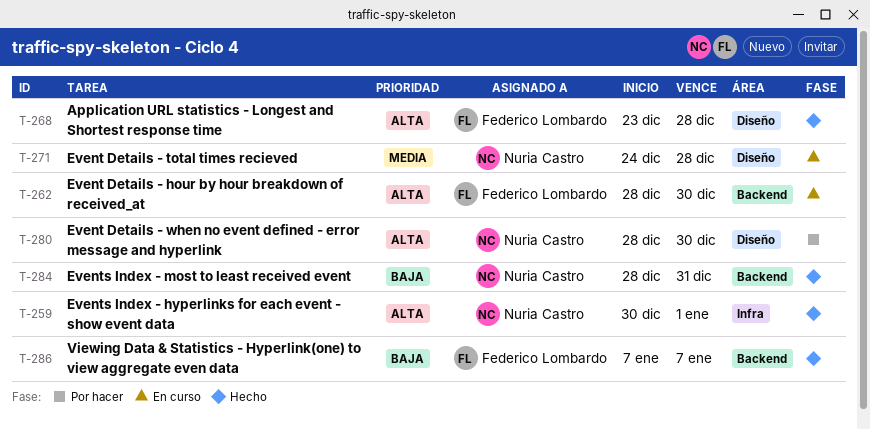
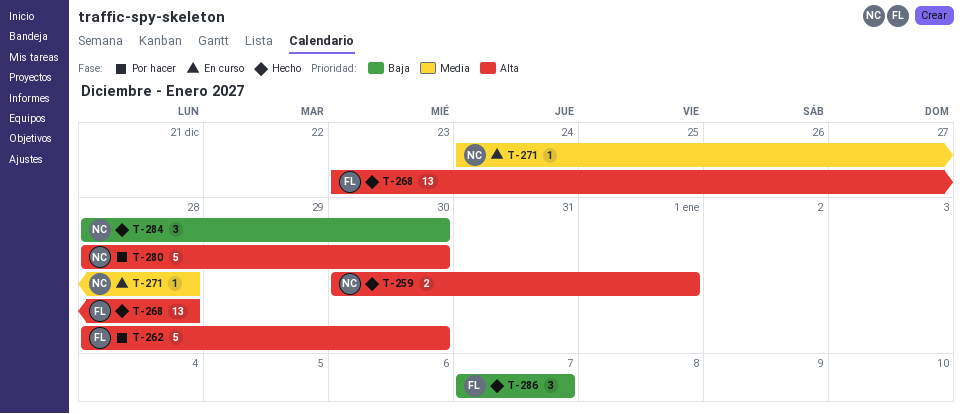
T-262, status: En curso -> Por hacer
T-284, due: Dec 31 -> Dec 30

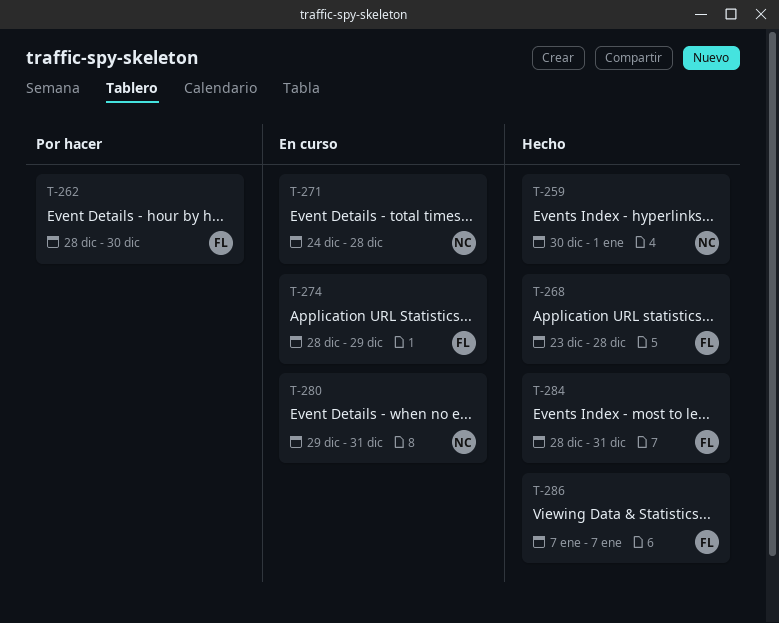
T-274: none -> present
T-280, status: Por hacer -> En curso
T-280, start: Dec 28 -> Dec 29
T-280, due: Dec 30 -> Dec 31
T-284, owner: NC -> FL
T-284, due: Dec 30 -> Dec 31

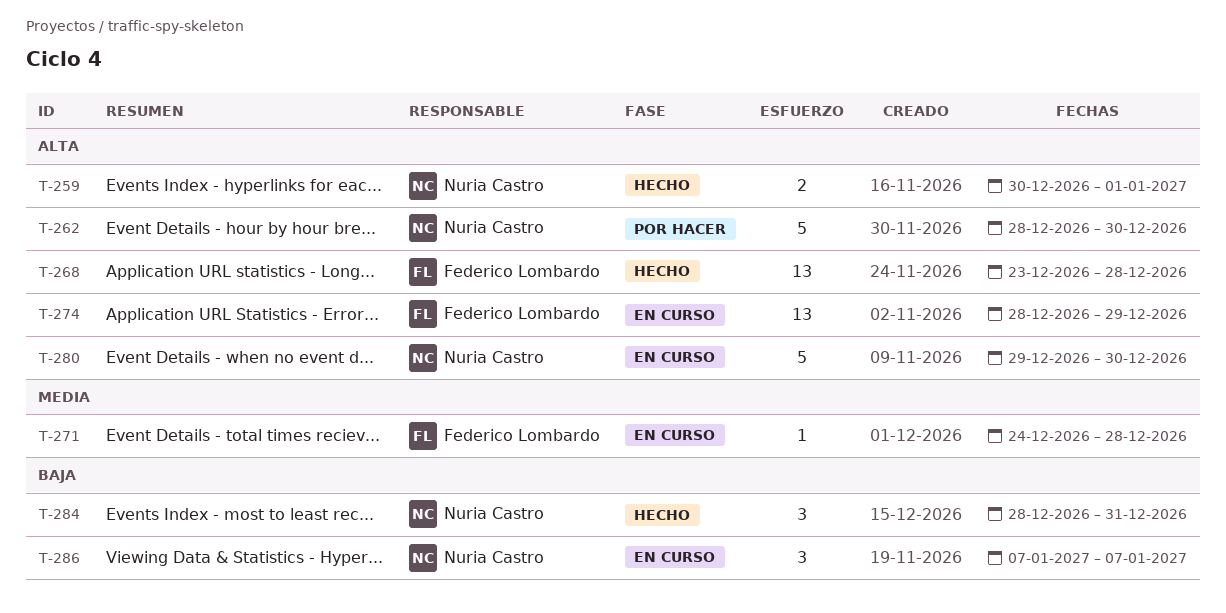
T-262, owner: Federico Lombardo -> Nuria Castro
T-271, owner: Nuria Castro -> Federico Lombardo
T-280, due: Dec 31 -> Dec 30
T-284, owner: Federico Lombardo -> Nuria Castro
T-286, status: Hecho -> En curso
T-286, owner: Federico Lombardo -> Nuria Castro

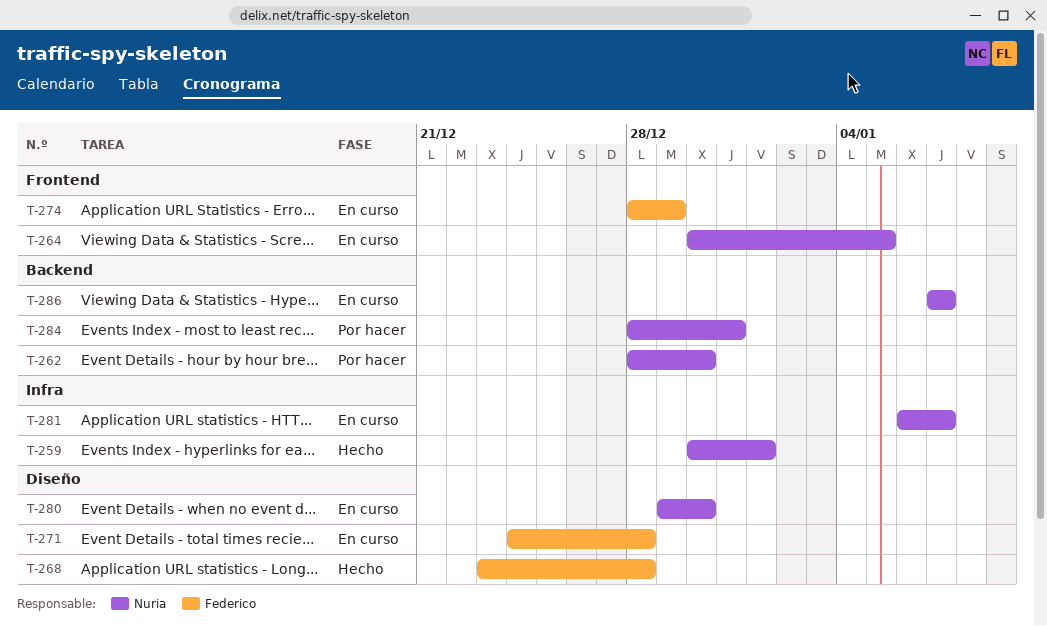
T-264: none -> present
T-281: none -> present
T-284, status: Hecho -> Por hacer

